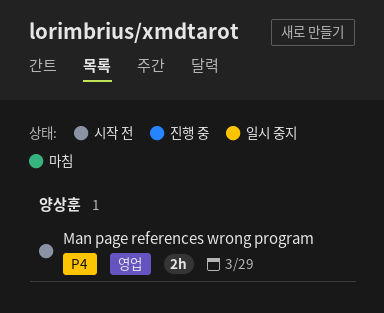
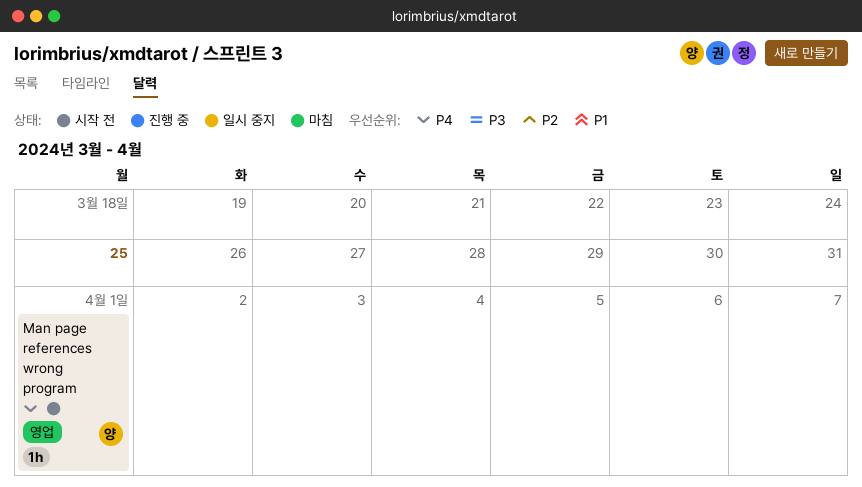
Man page references wrong program, estimate: 2h -> 1h
Man page references wrong program, due: Mar 29 -> Apr 1

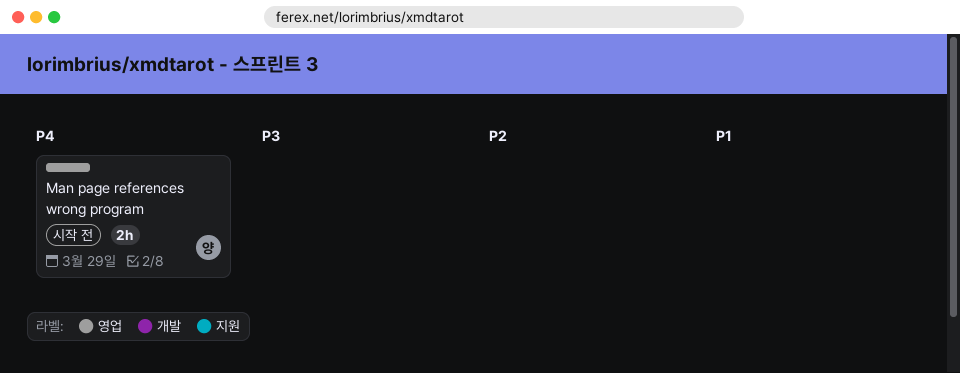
Man page references wrong program, estimate: 1h -> 2h
Man page references wrong program, due: Apr 1 -> Mar 29

